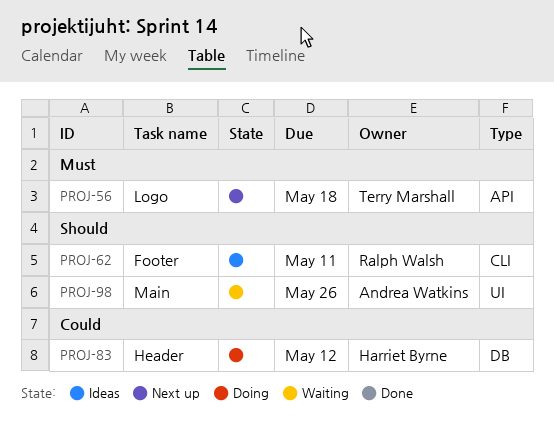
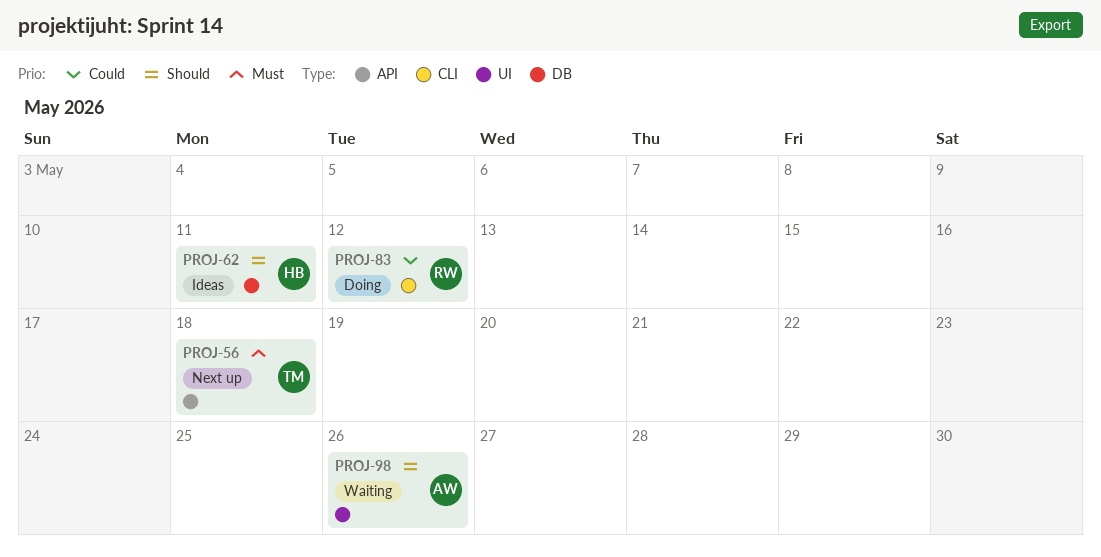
PROJ-62, owner: Ralph Walsh -> Harriet Byrne
PROJ-62, label: CLI -> DB
PROJ-83, owner: Harriet Byrne -> Ralph Walsh
PROJ-83, label: DB -> CLI

